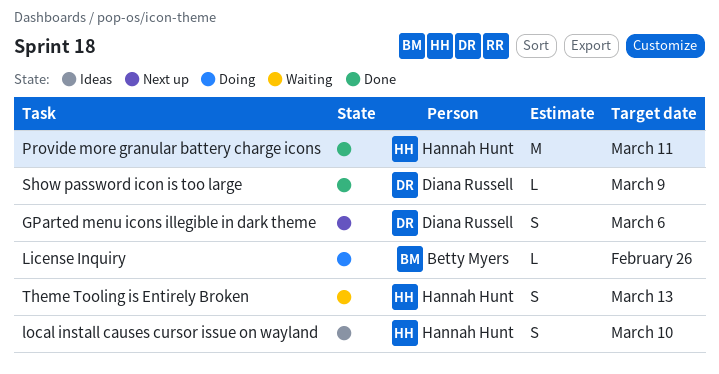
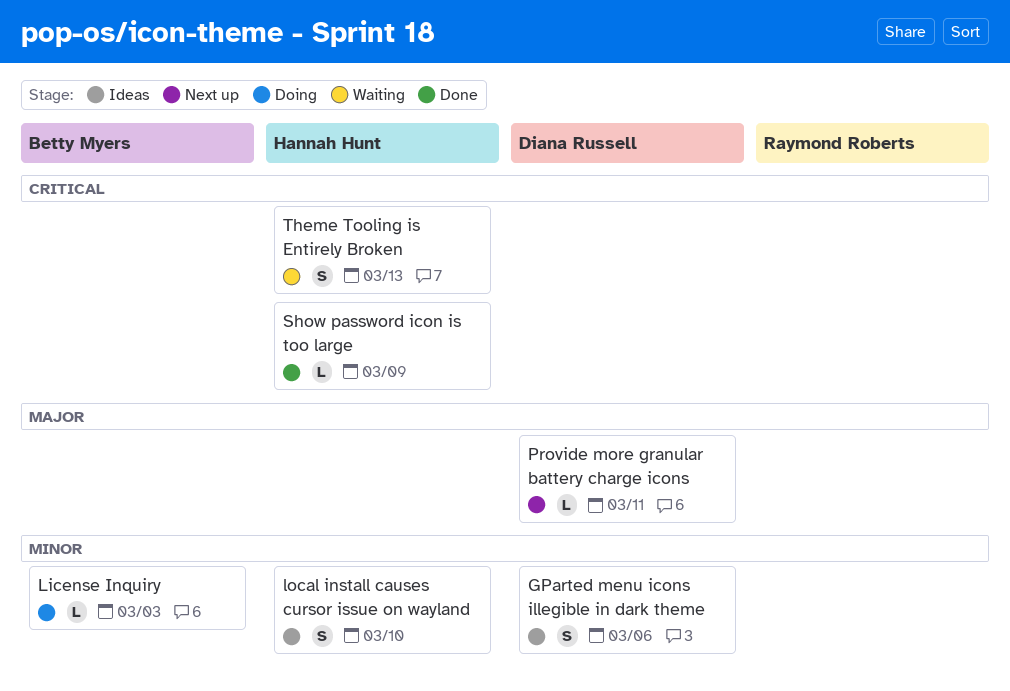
GParted menu icons illegible in dark theme, status: Next up -> Ideas
License Inquiry, due: Feb 26 -> Mar 3
Provide more granular battery charge icons, status: Done -> Next up
Provide more granular battery charge icons, owner: Hannah Hunt -> Diana Russell
Provide more granular battery charge icons, estimate: M -> L
Show password icon is too large, owner: Diana Russell -> Hannah Hunt

